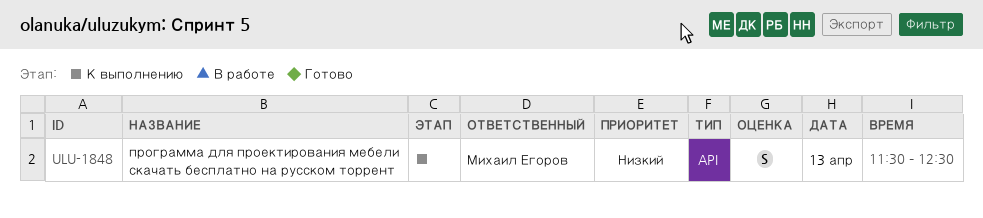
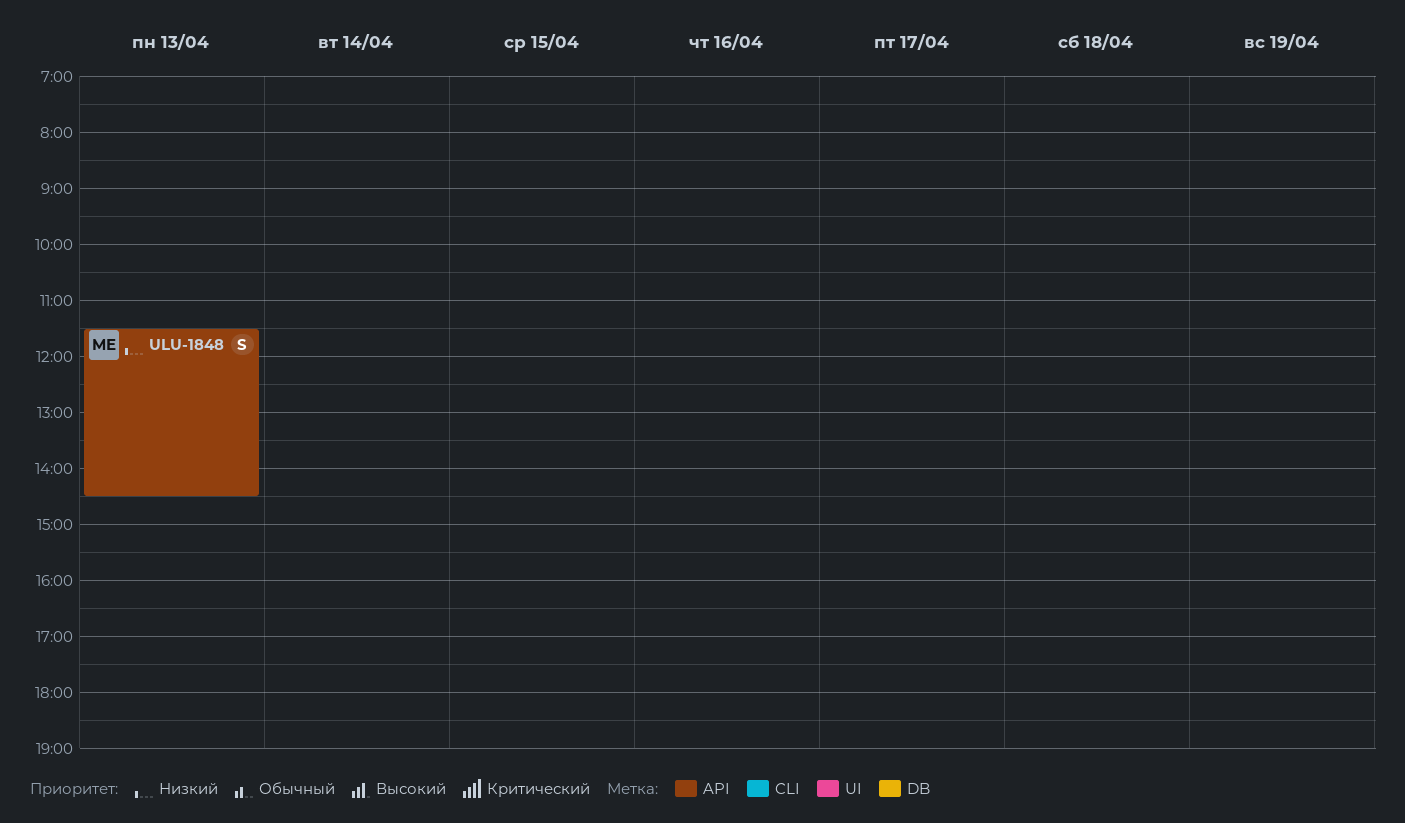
ULU-1848, ends: 12:30 -> 14:30

